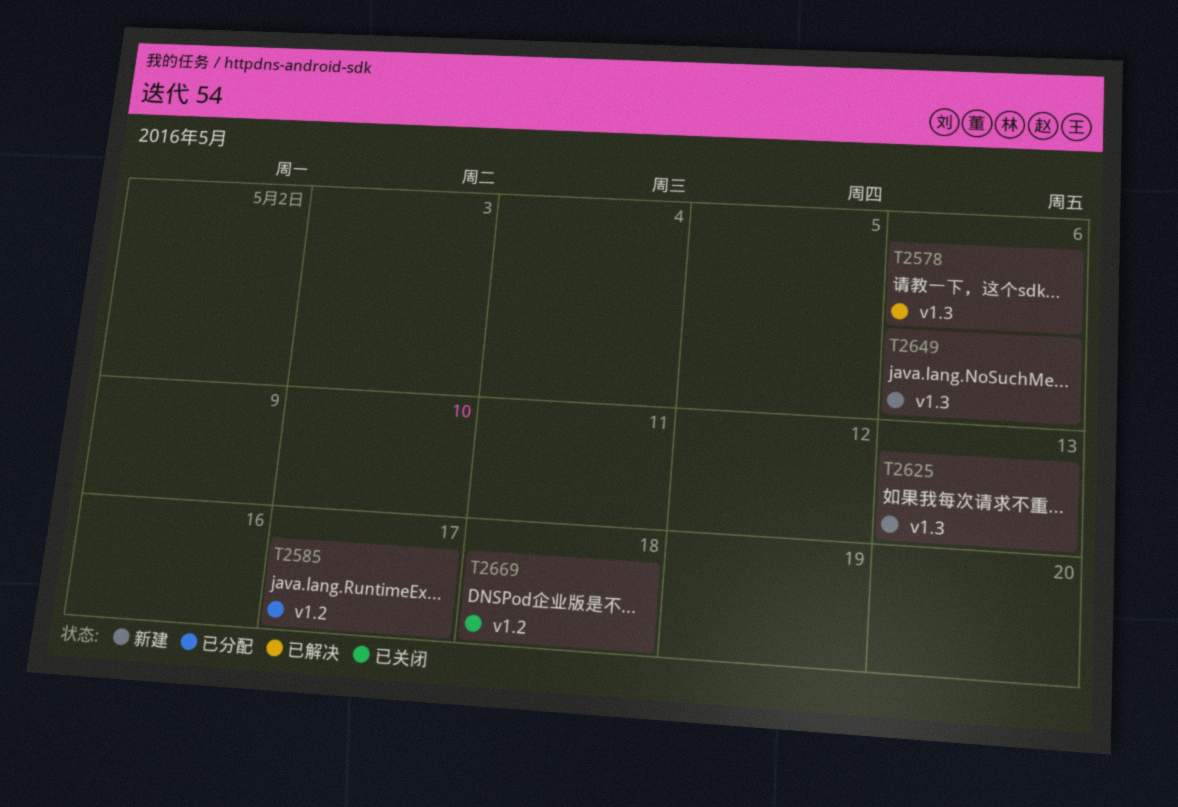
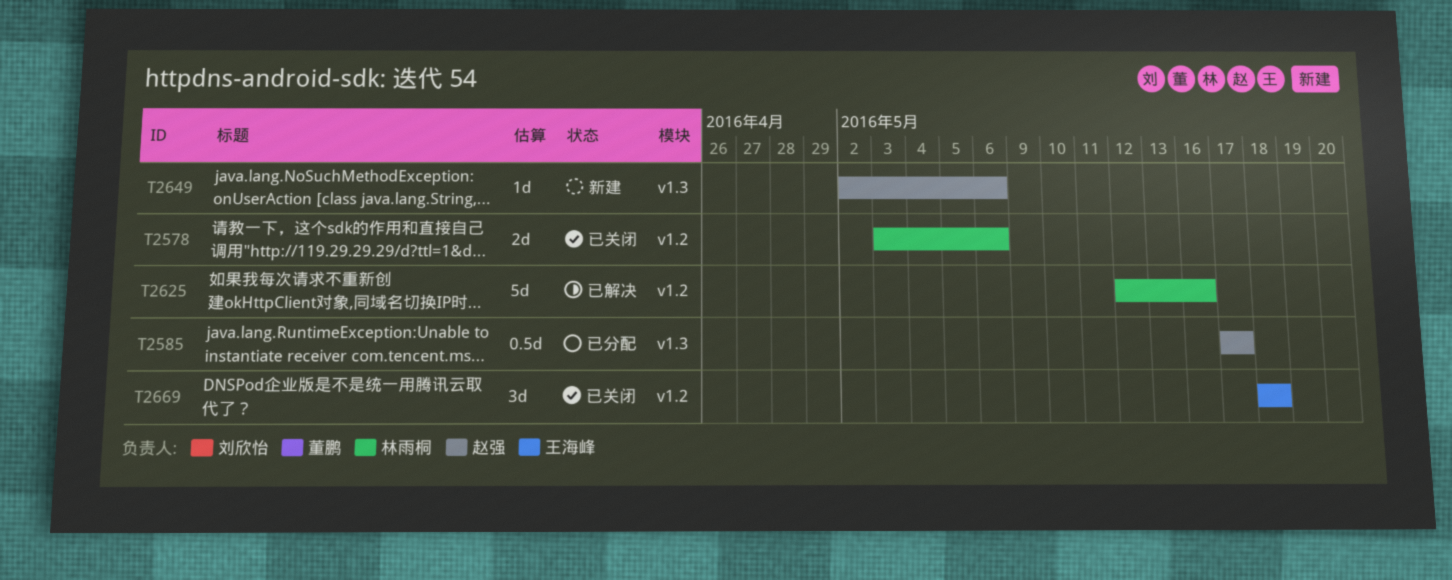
T2578, status: 已解决 -> 已关闭
T2578, label: v1.3 -> v1.2
T2585, label: v1.2 -> v1.3
T2625, status: 新建 -> 已解决
T2625, label: v1.3 -> v1.2
T2625, due: May 13 -> May 16

